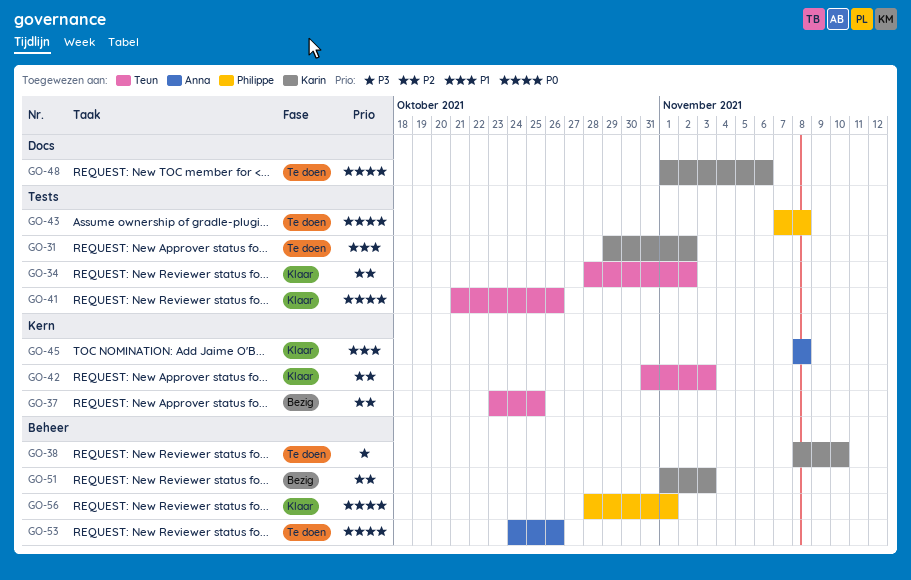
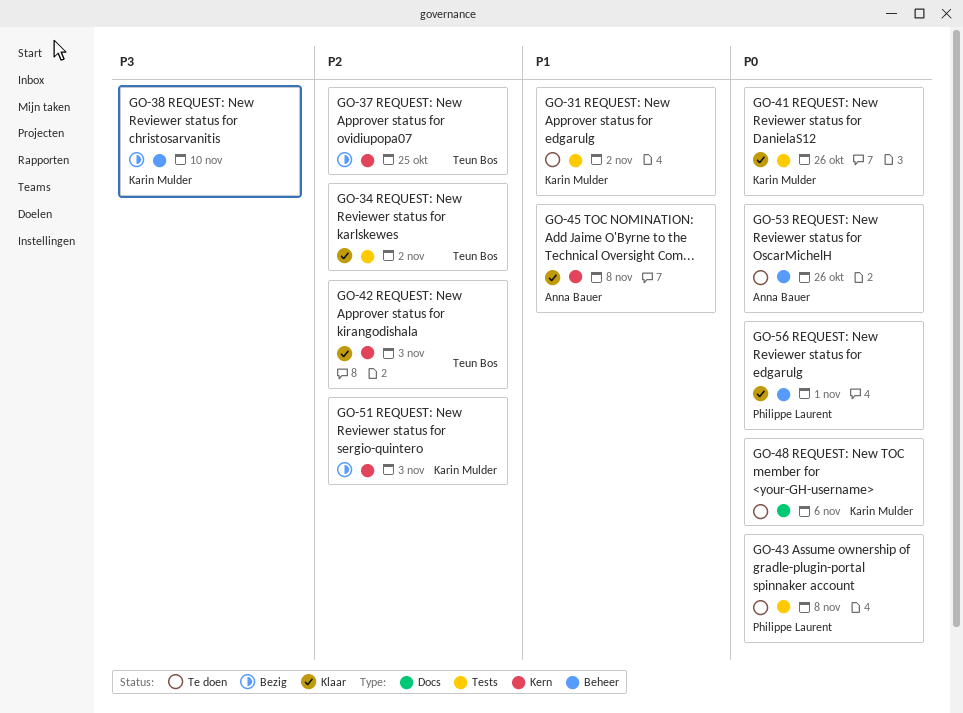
GO-38, status: Te doen -> Bezig
GO-41, owner: Teun Bos -> Karin Mulder
GO-51, label: Beheer -> Kern

